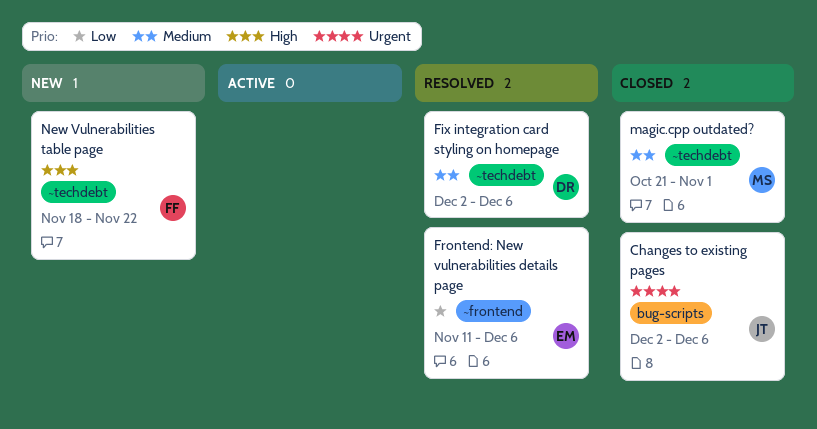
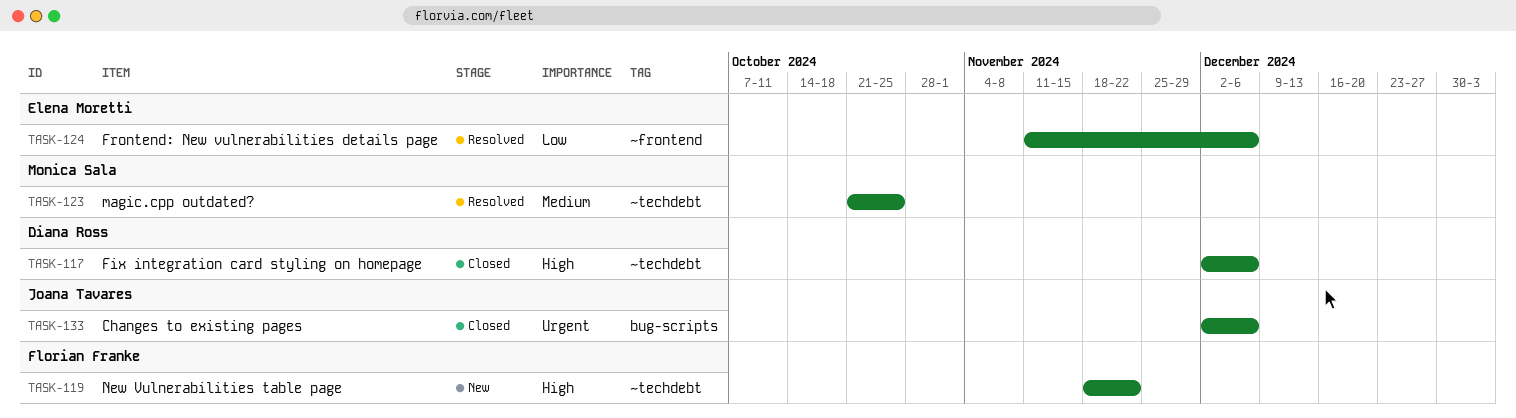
Fix integration card styling on homepage, status: Resolved -> Closed
Fix integration card styling on homepage, priority: Medium -> High
magic.cpp outdated?, status: Closed -> Resolved
magic.cpp outdated?, due: Nov 1 -> Oct 25

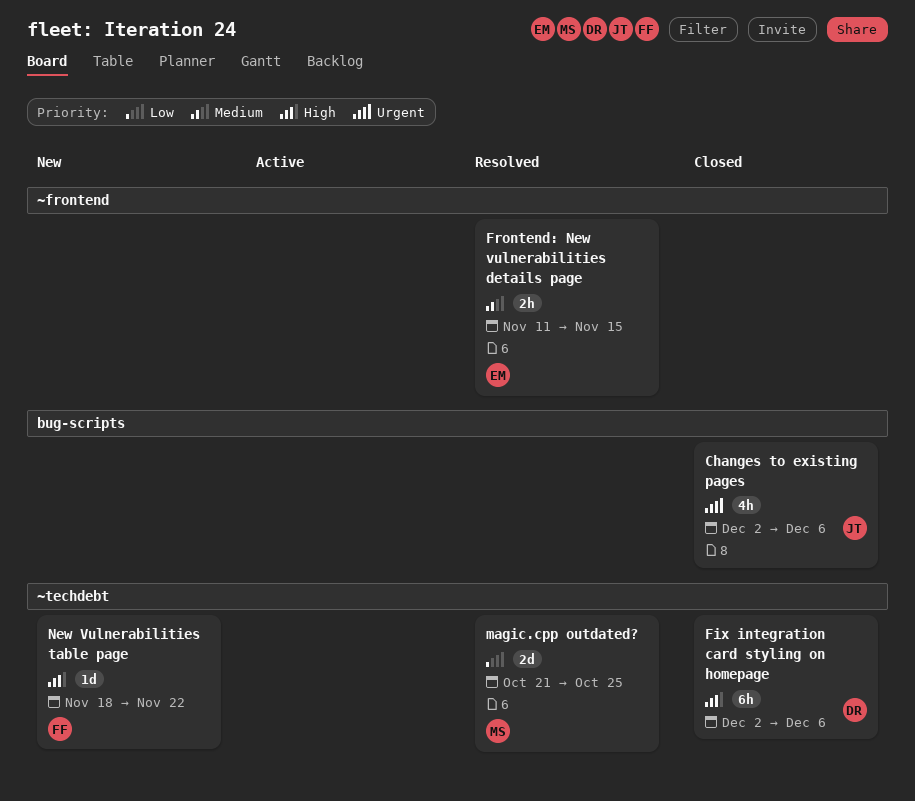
Frontend: New vulnerabilities details page, priority: Low -> Medium
Frontend: New vulnerabilities details page, due: Dec 6 -> Nov 15
magic.cpp outdated?, priority: Medium -> Low

